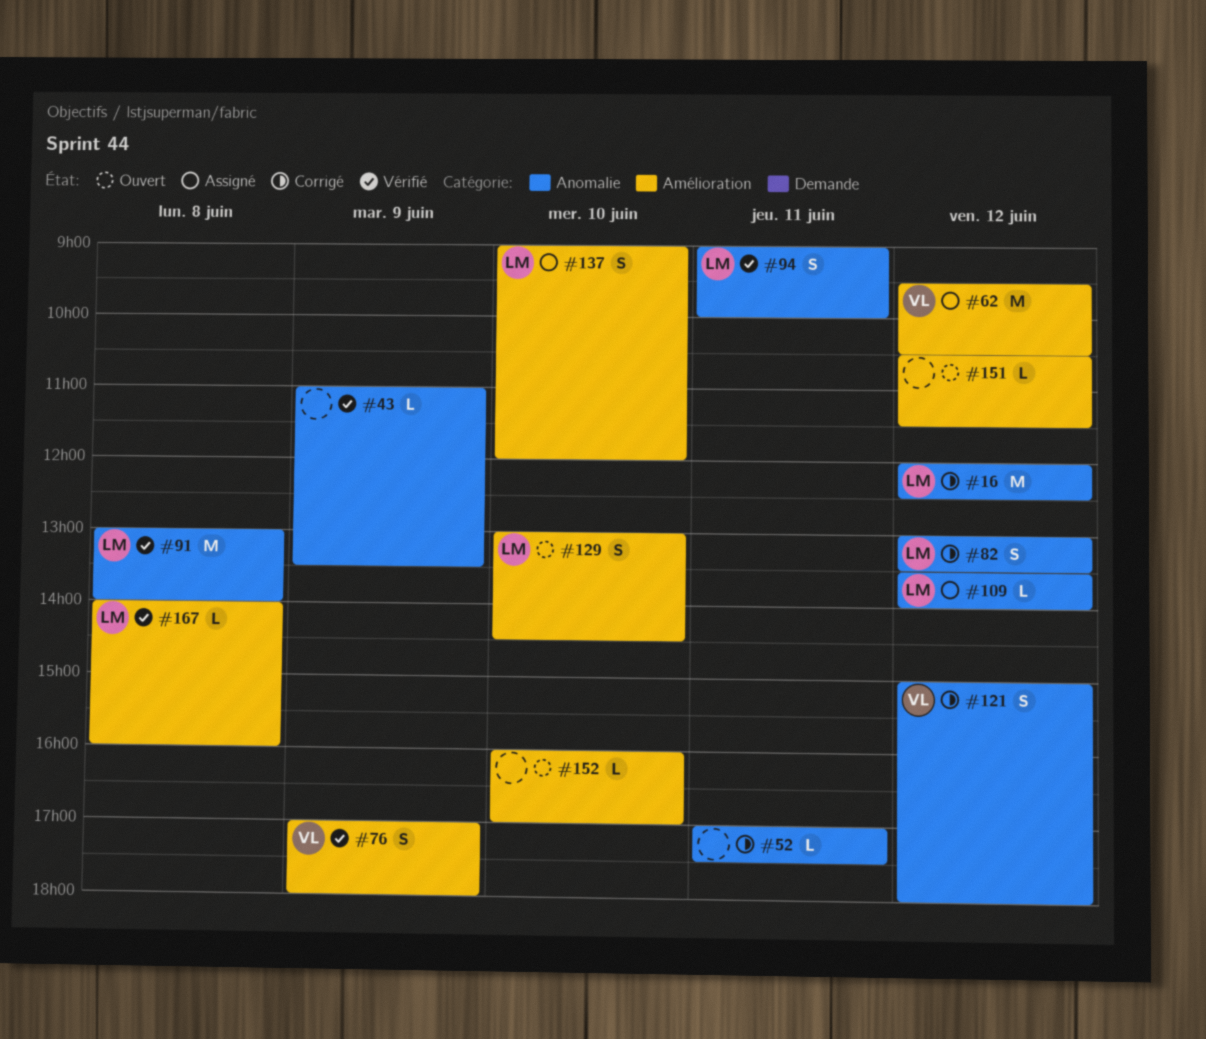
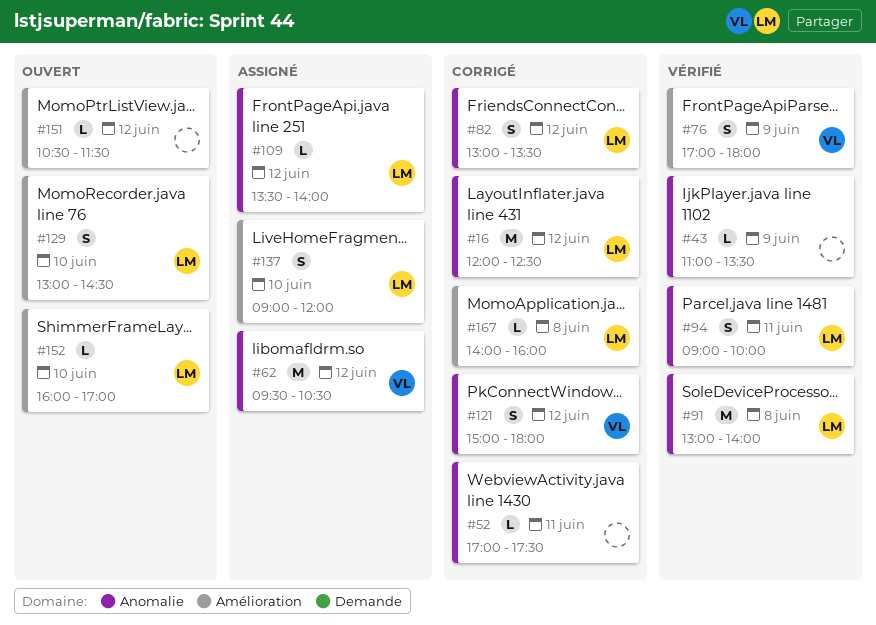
#62, label: Amélioration -> Anomalie
#152, owner: none -> LM
#167, status: Vérifié -> Corrigé

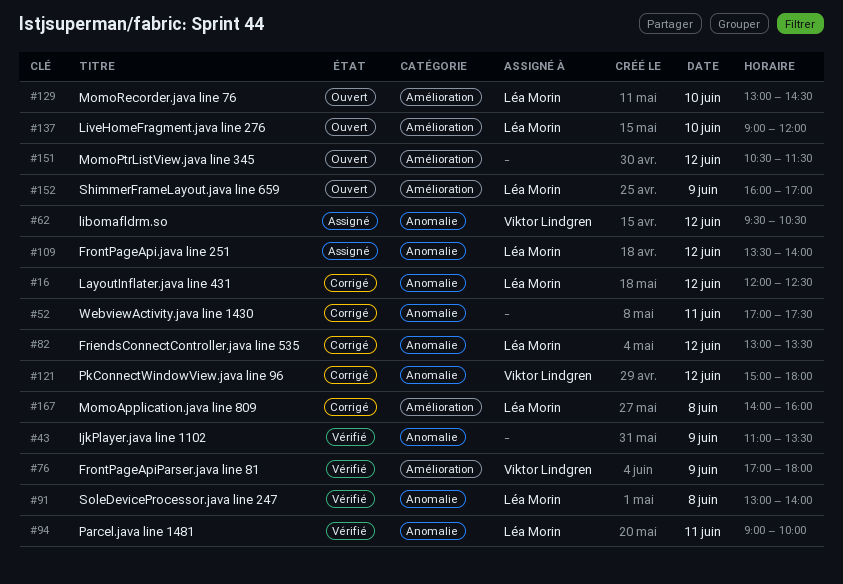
#137, status: Assigné -> Ouvert
#152, day: Jun 10 -> Jun 9

